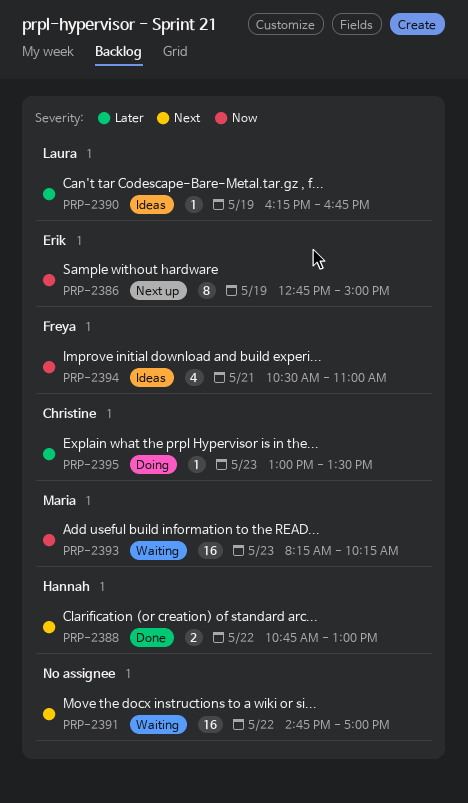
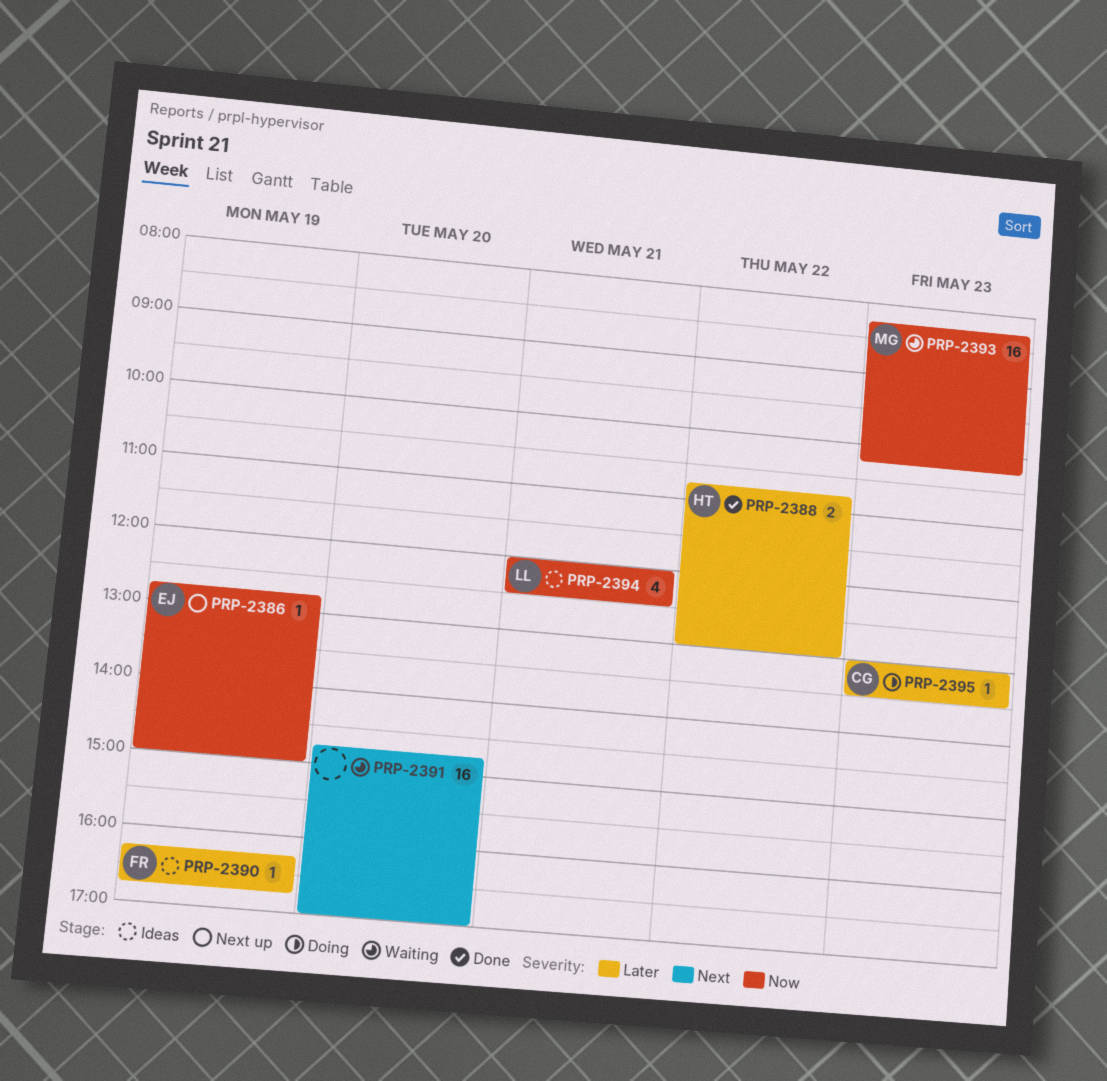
PRP-2386, estimate: 8 -> 1
PRP-2388, priority: Next -> Later
PRP-2390, owner: Laura -> Freya
PRP-2391, day: May 22 -> May 20
PRP-2394, owner: Freya -> Laura
PRP-2394, begins: 10:30 -> 12:00
PRP-2394, ends: 11:00 -> 12:30

